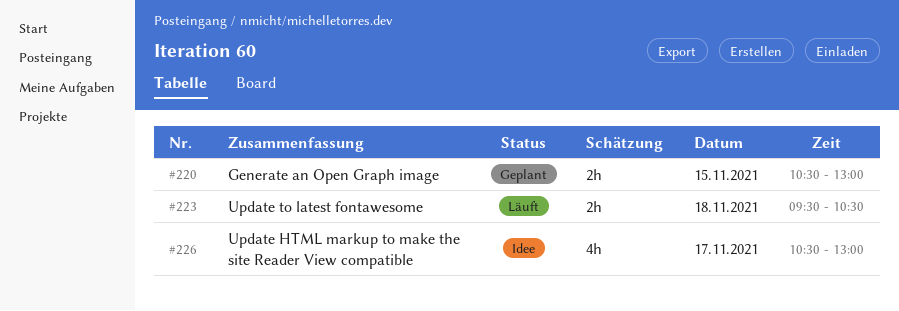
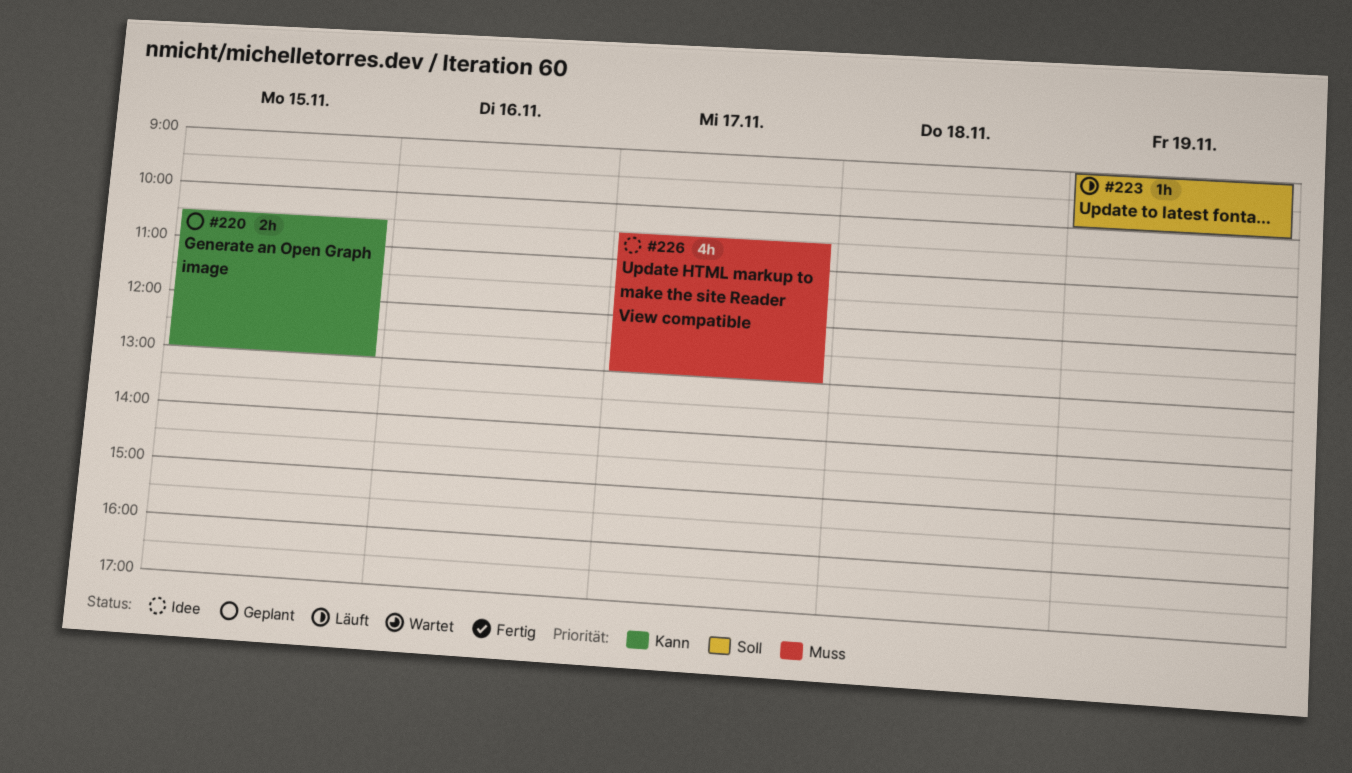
#223, estimate: 2h -> 1h
#223, day: Nov 18 -> Nov 19
#223, begins: 09:30 -> 09:00
#223, ends: 10:30 -> 10:00

